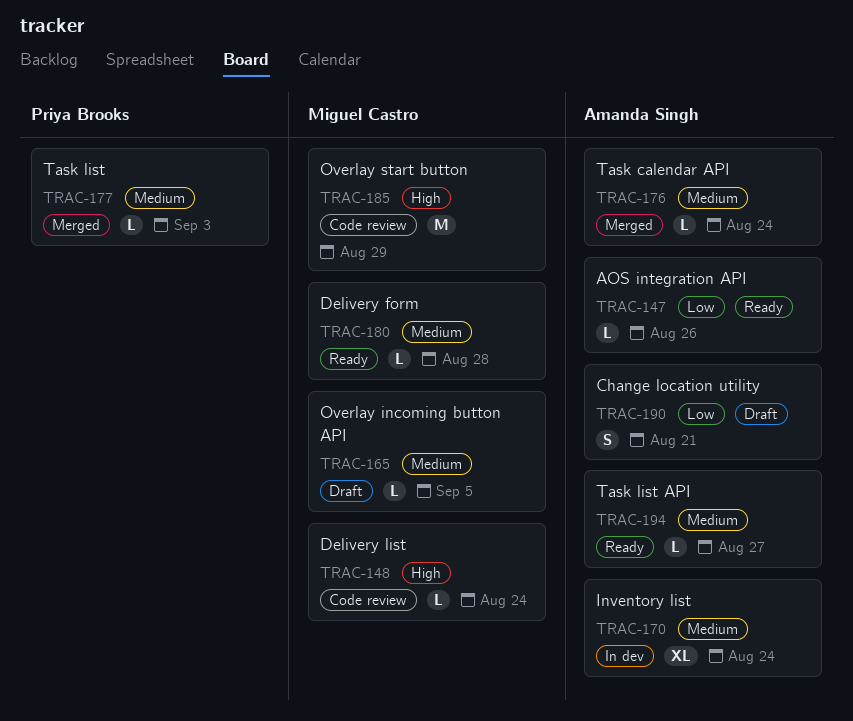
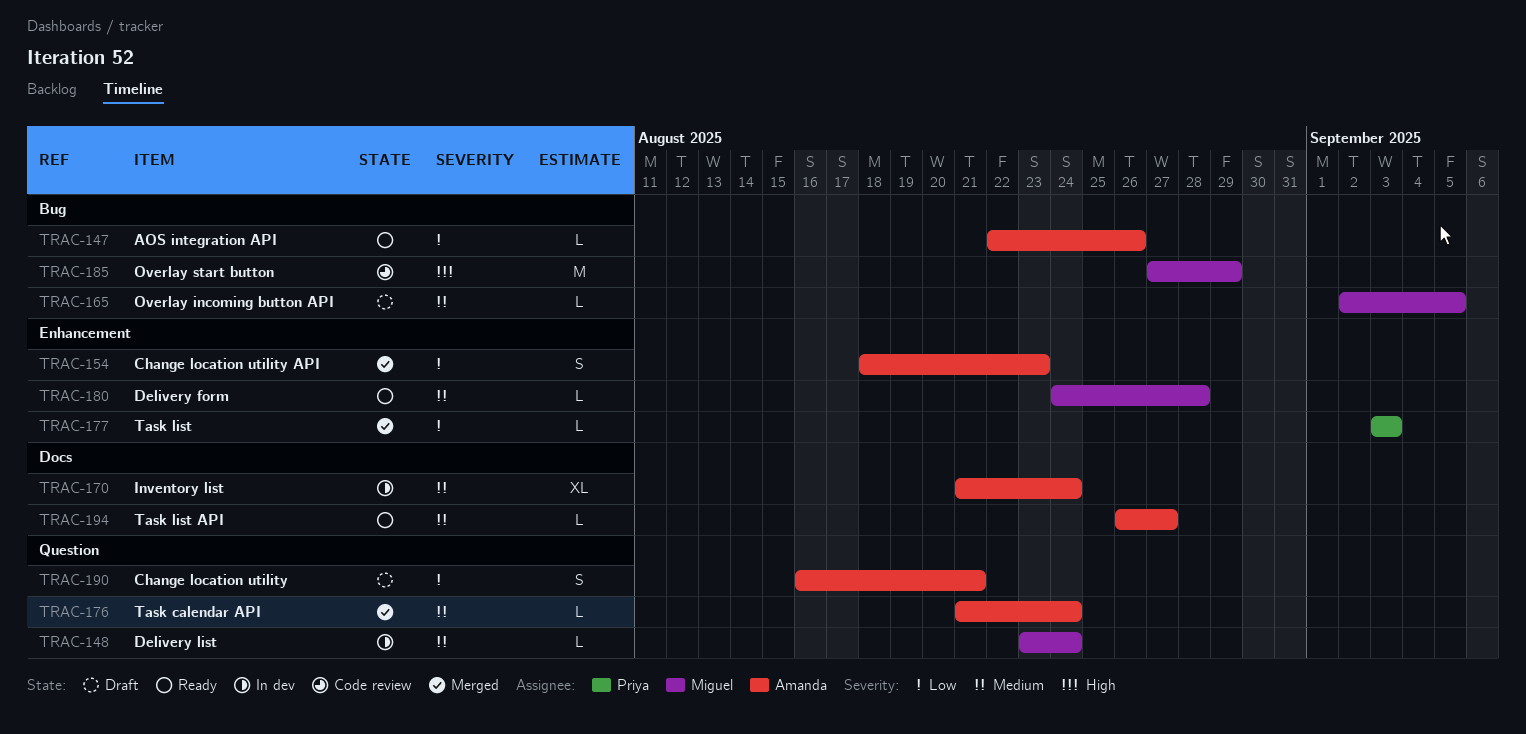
TRAC-148, status: Code review -> In dev
TRAC-148, priority: High -> Medium
TRAC-154: none -> present
TRAC-177, priority: Medium -> Low

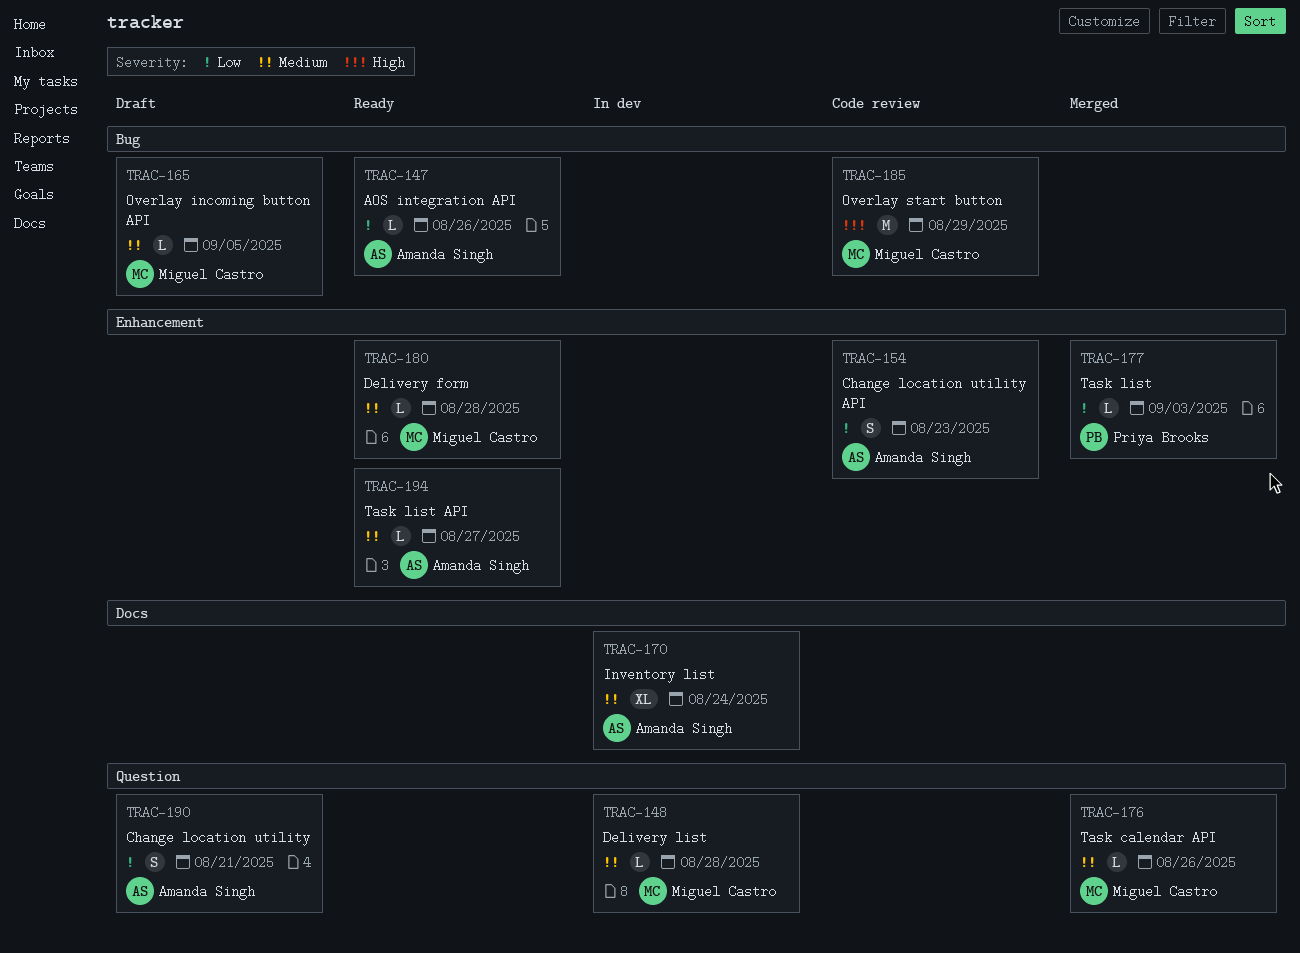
TRAC-148, due: Aug 24 -> Aug 28
TRAC-154, status: Merged -> Code review
TRAC-176, owner: Amanda Singh -> Miguel Castro
TRAC-176, due: Aug 24 -> Aug 26
TRAC-194, label: Docs -> Enhancement

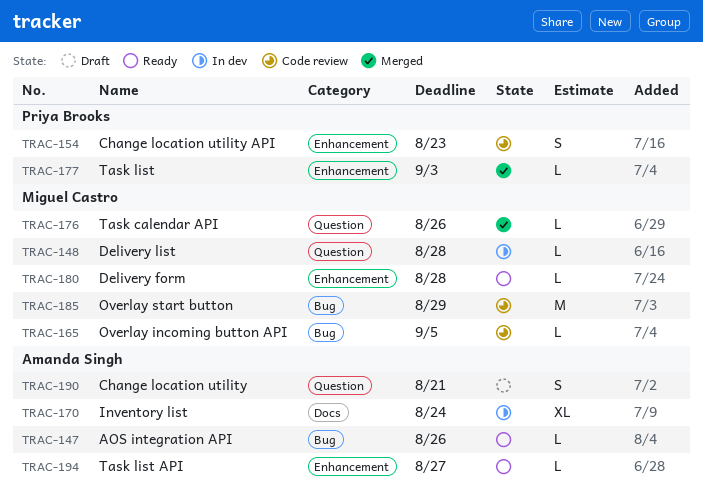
TRAC-154, owner: Amanda Singh -> Priya Brooks
TRAC-165, status: Draft -> Code review

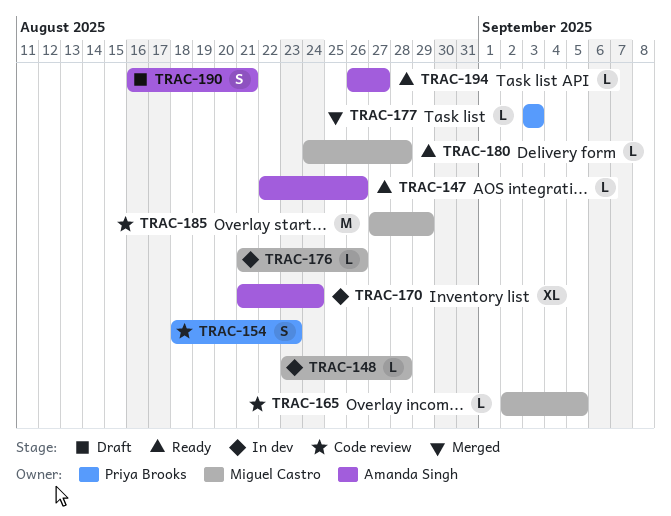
TRAC-176, status: Merged -> In dev

